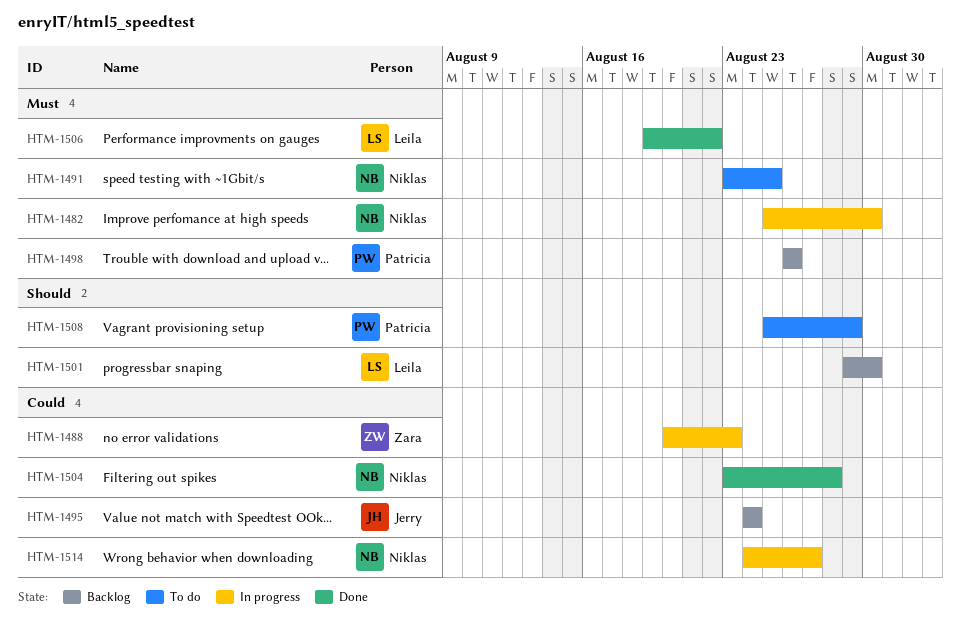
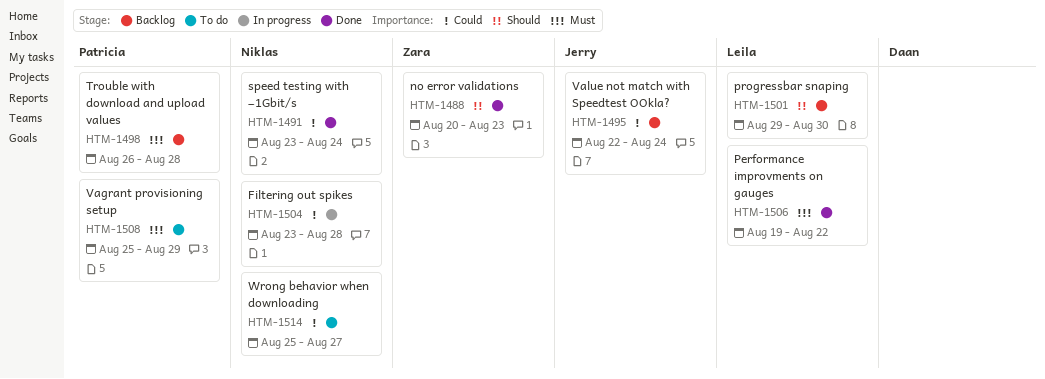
HTM-1482: present -> none
HTM-1488, status: In progress -> Done
HTM-1488, priority: Could -> Should
HTM-1491, status: To do -> Done
HTM-1491, priority: Must -> Could
HTM-1491, due: Aug 25 -> Aug 24
HTM-1495, start: Aug 24 -> Aug 22
HTM-1498, due: Aug 26 -> Aug 28
HTM-1504, status: Done -> In progress
HTM-1508, priority: Should -> Must
HTM-1514, status: In progress -> To do
HTM-1514, start: Aug 24 -> Aug 25

